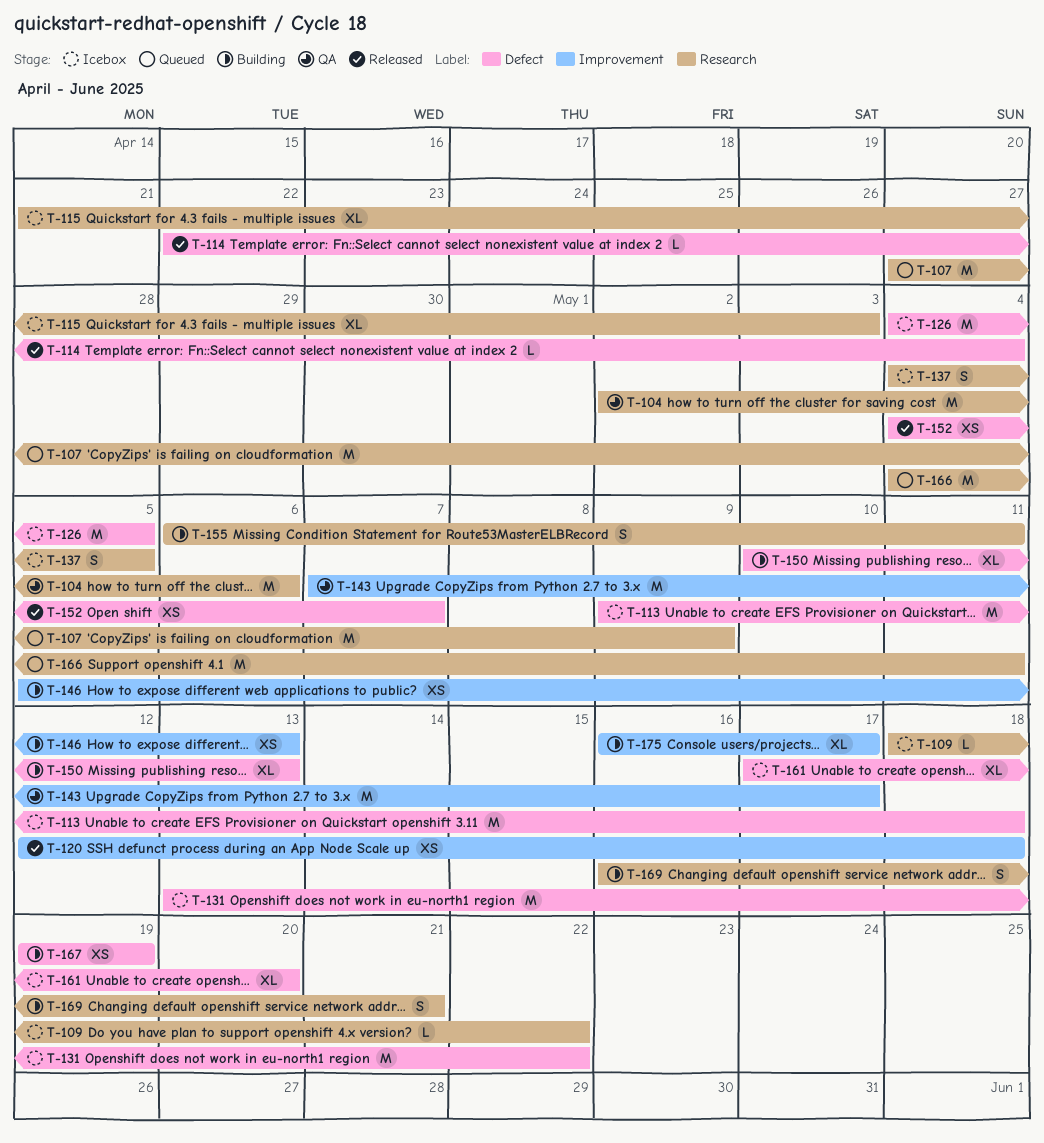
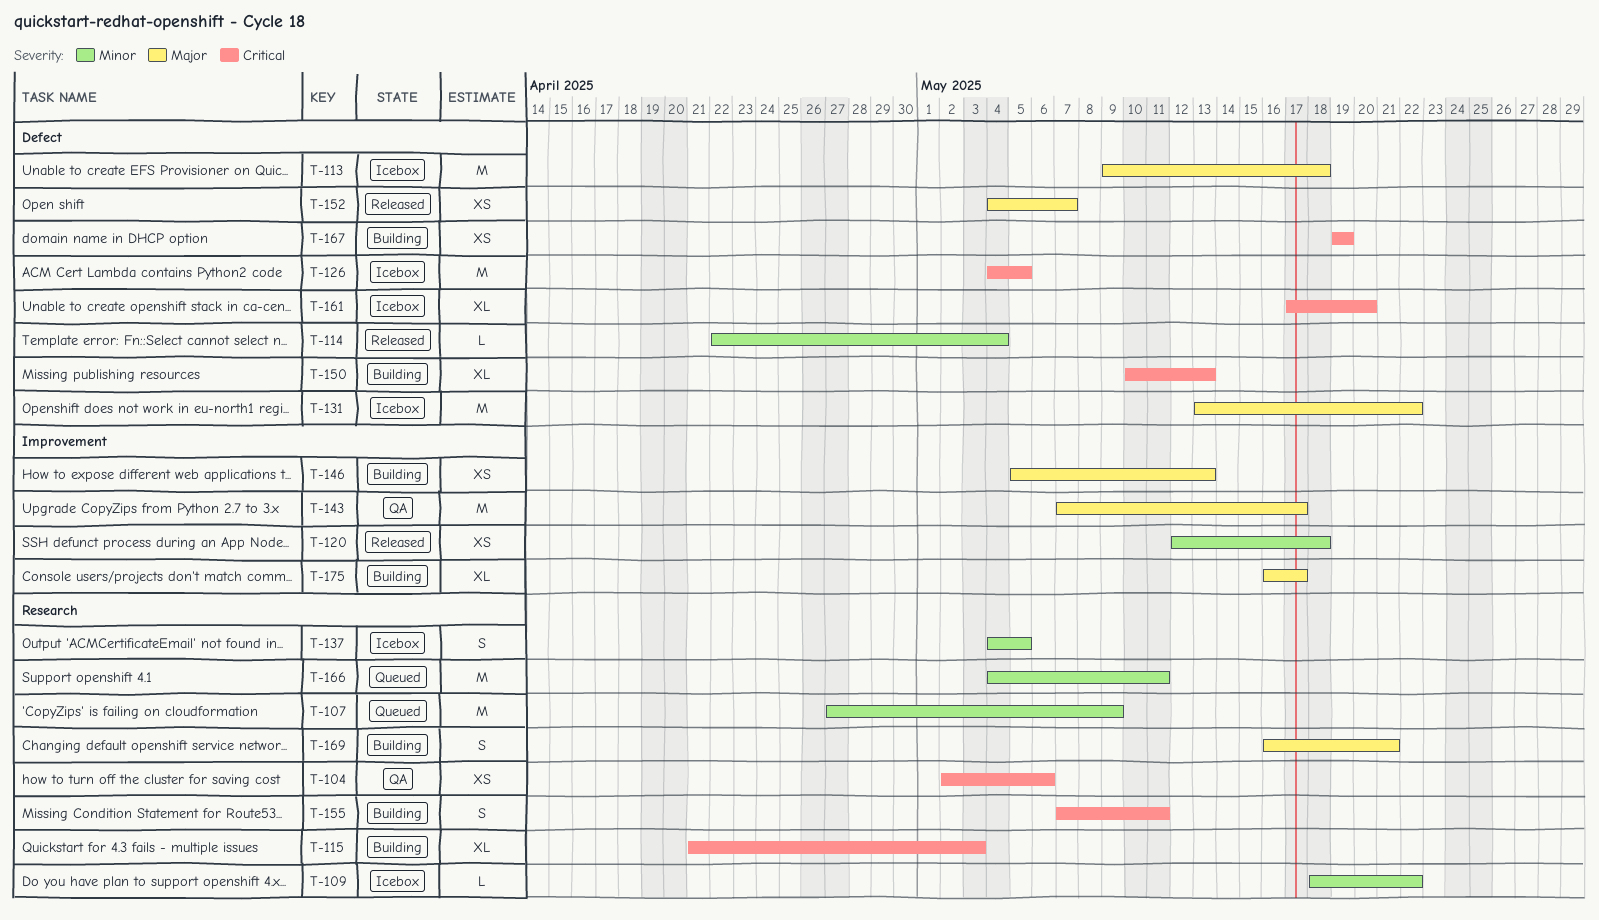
T-104, estimate: M -> XS
T-115, status: Icebox -> Building
T-155, start: May 6 -> May 7

